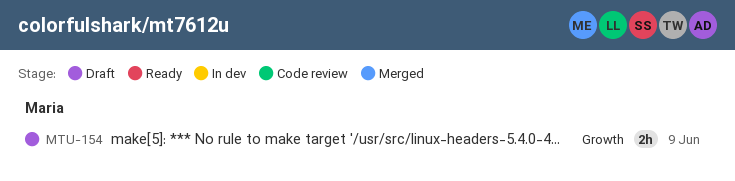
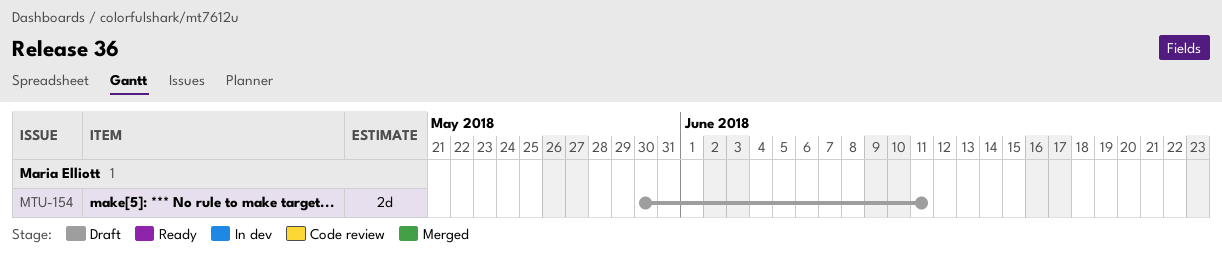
MTU-154, estimate: 2h -> 2d
MTU-154, due: Jun 9 -> Jun 11

